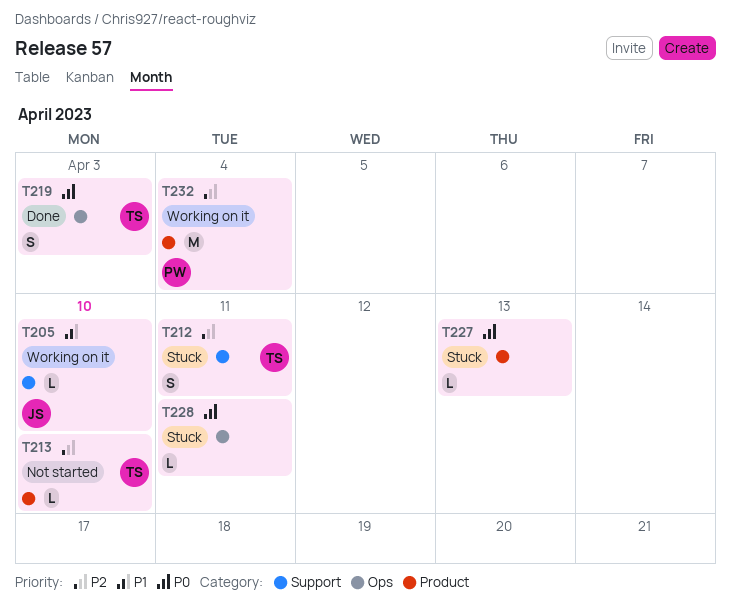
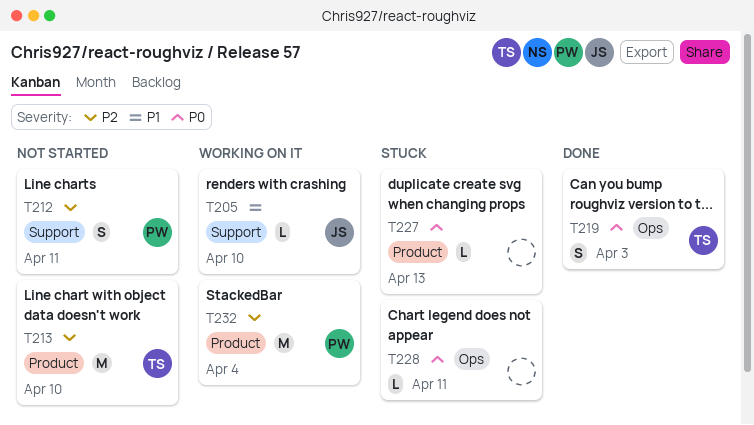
T212, status: Stuck -> Not started
T212, owner: TS -> PW
T213, estimate: L -> M

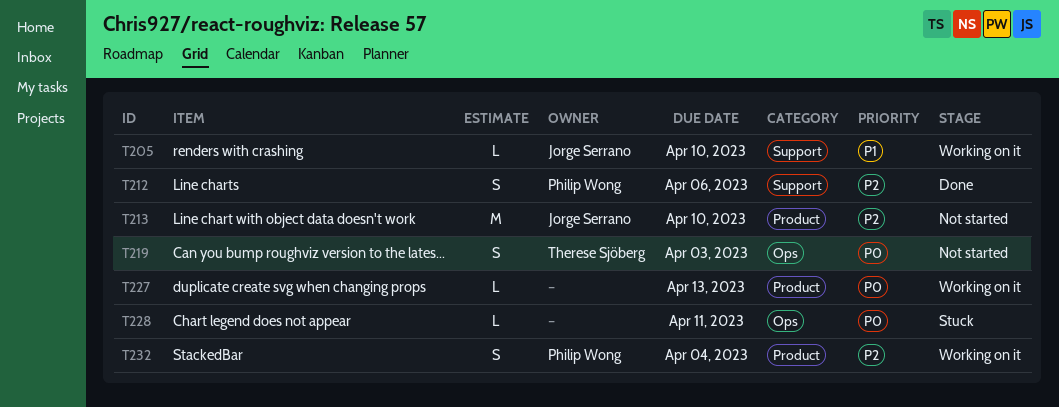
T212, status: Not started -> Done
T212, due: Apr 11 -> Apr 6
T213, owner: Therese Sjöberg -> Jorge Serrano
T219, status: Done -> Not started
T227, status: Stuck -> Working on it
T232, estimate: M -> S

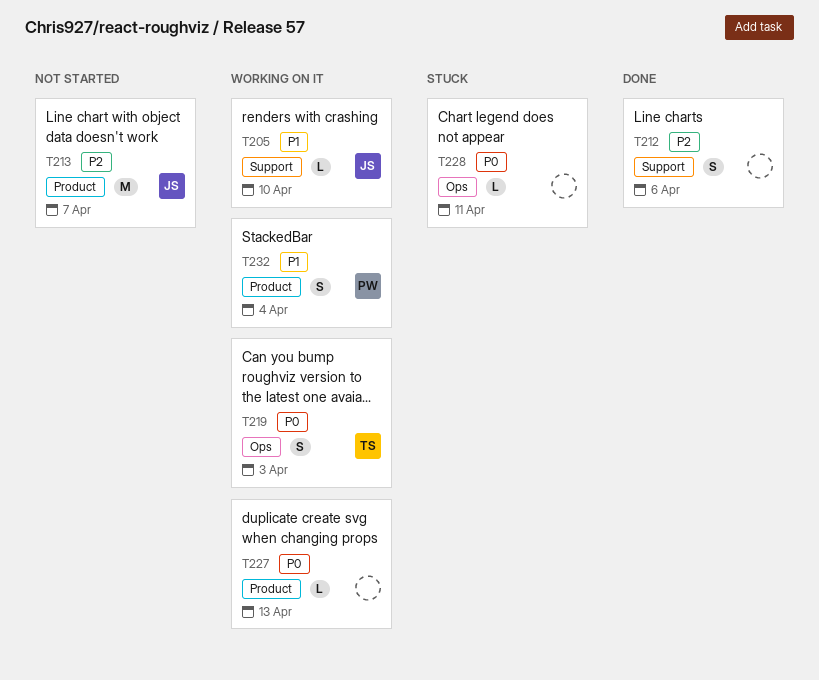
T212, owner: Philip Wong -> none
T213, due: Apr 10 -> Apr 7
T219, status: Not started -> Working on it
T232, priority: P2 -> P1

